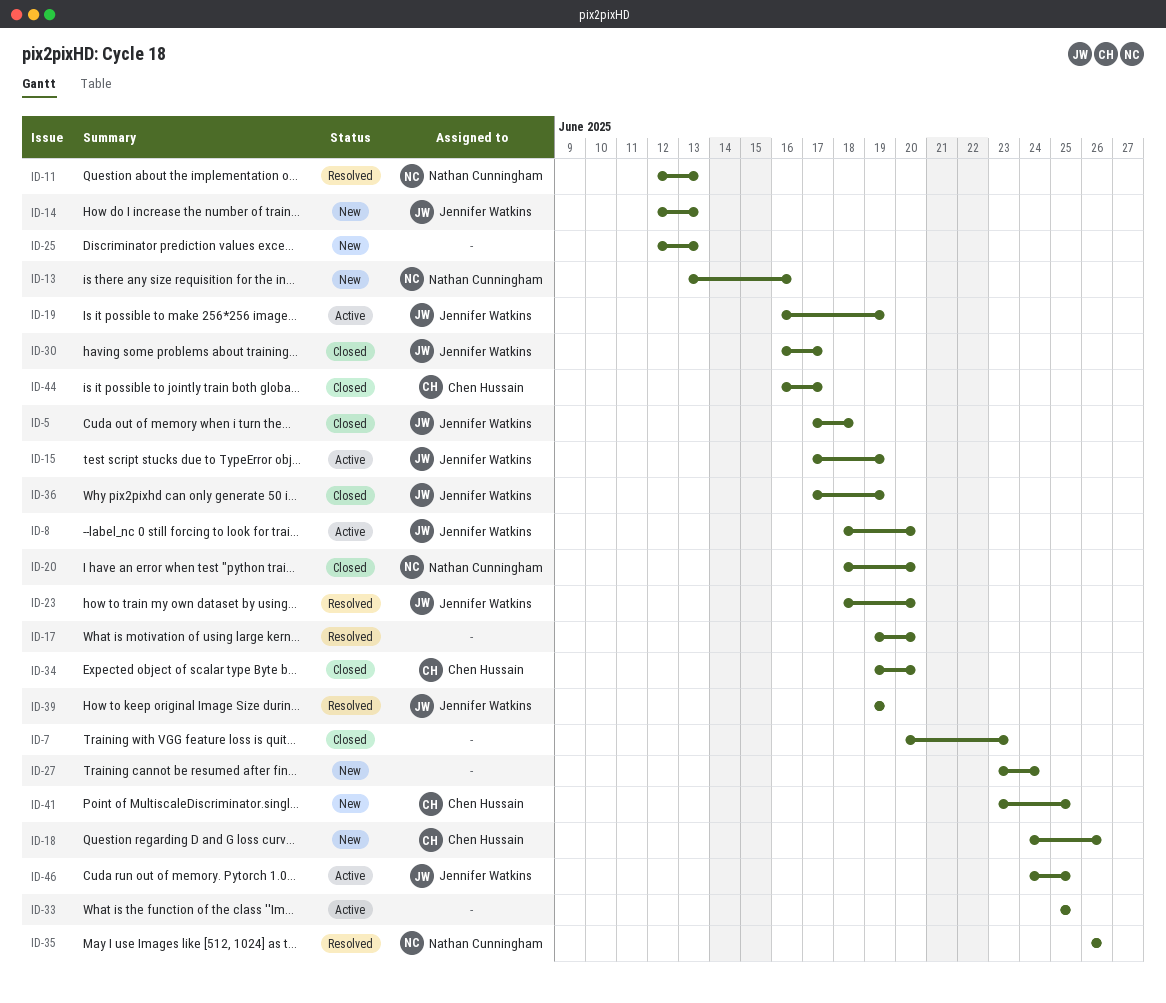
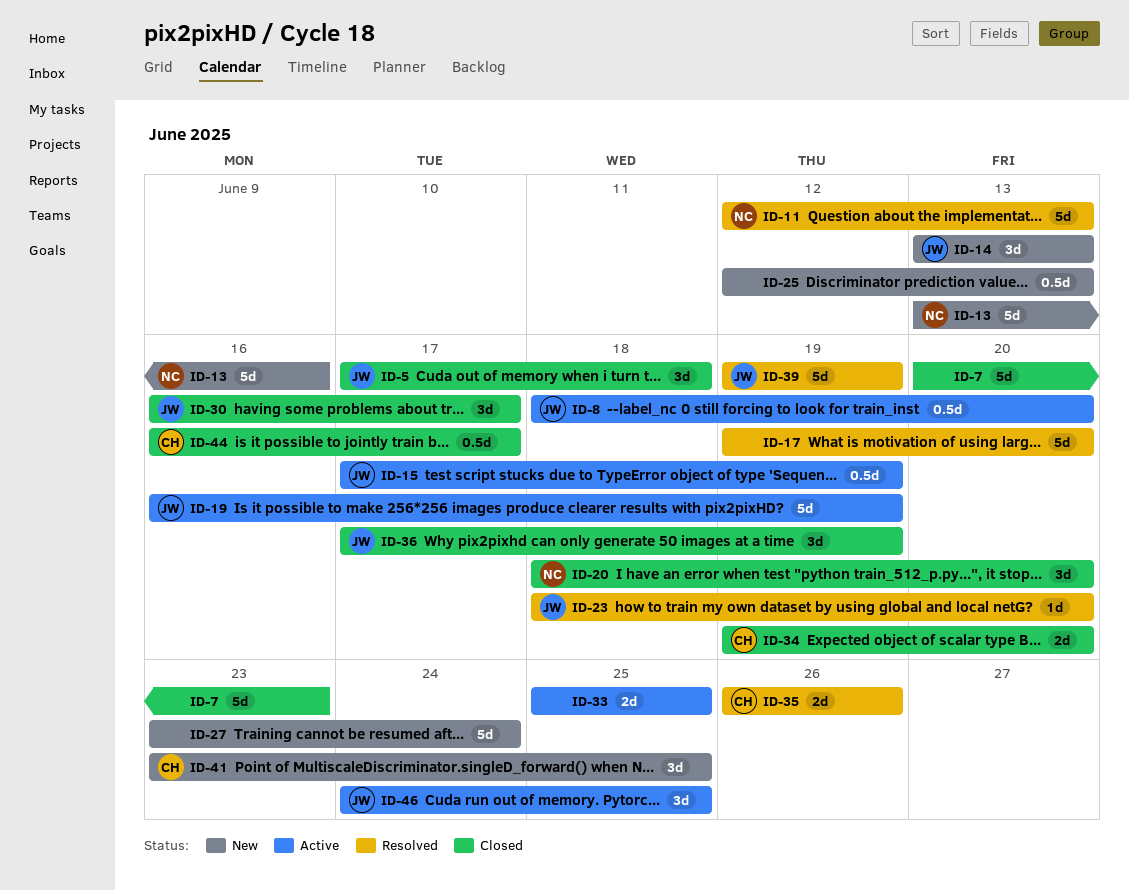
ID-14, start: Jun 12 -> Jun 13
ID-18: present -> none
ID-35, owner: Nathan Cunningham -> Chen Hussain

